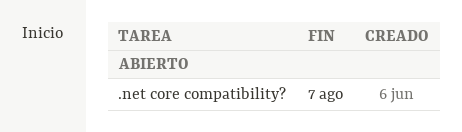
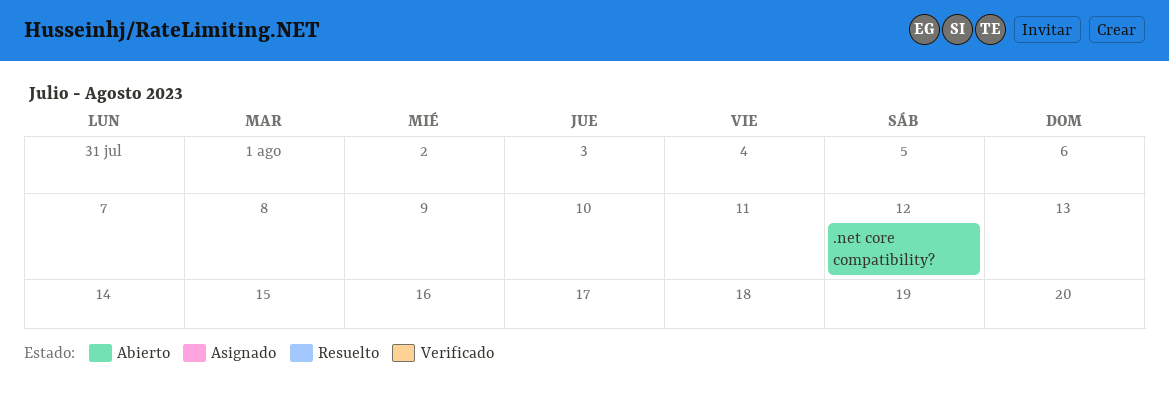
.net core compatibility?, due: Aug 7 -> Aug 12

